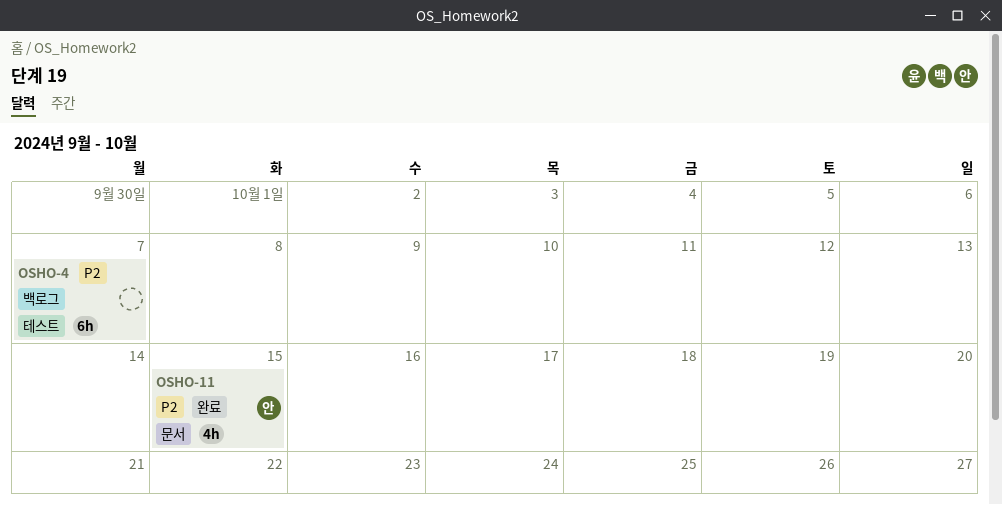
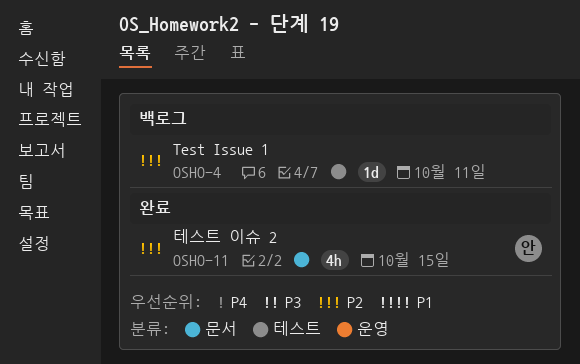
OSHO-4, estimate: 6h -> 1d
OSHO-4, due: Oct 7 -> Oct 11

